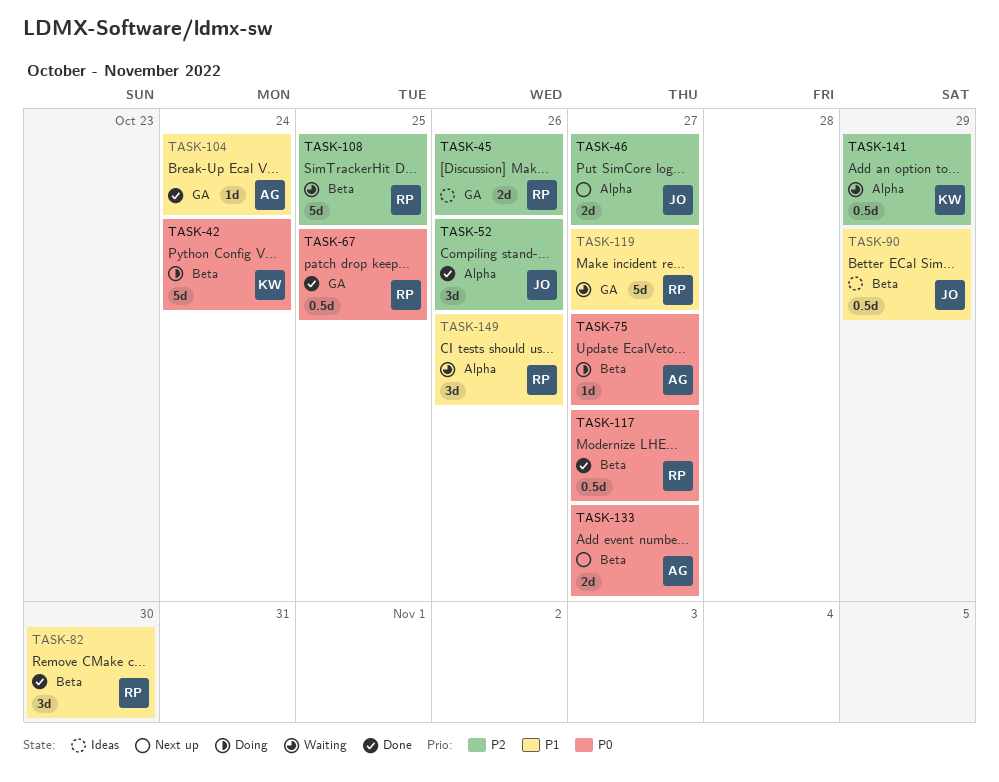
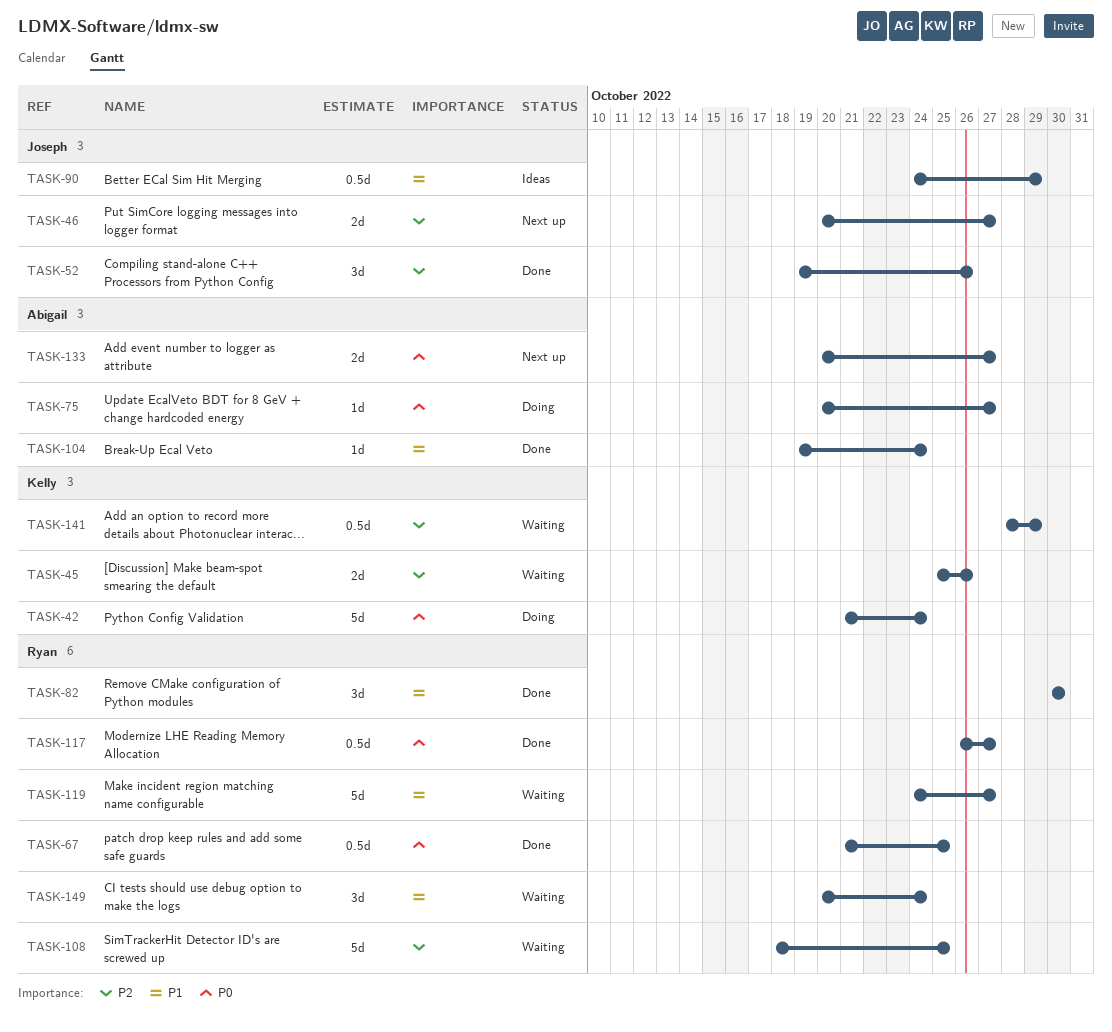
TASK-45, status: Ideas -> Waiting
TASK-45, owner: Ryan -> Kelly
TASK-149, due: Oct 26 -> Oct 24

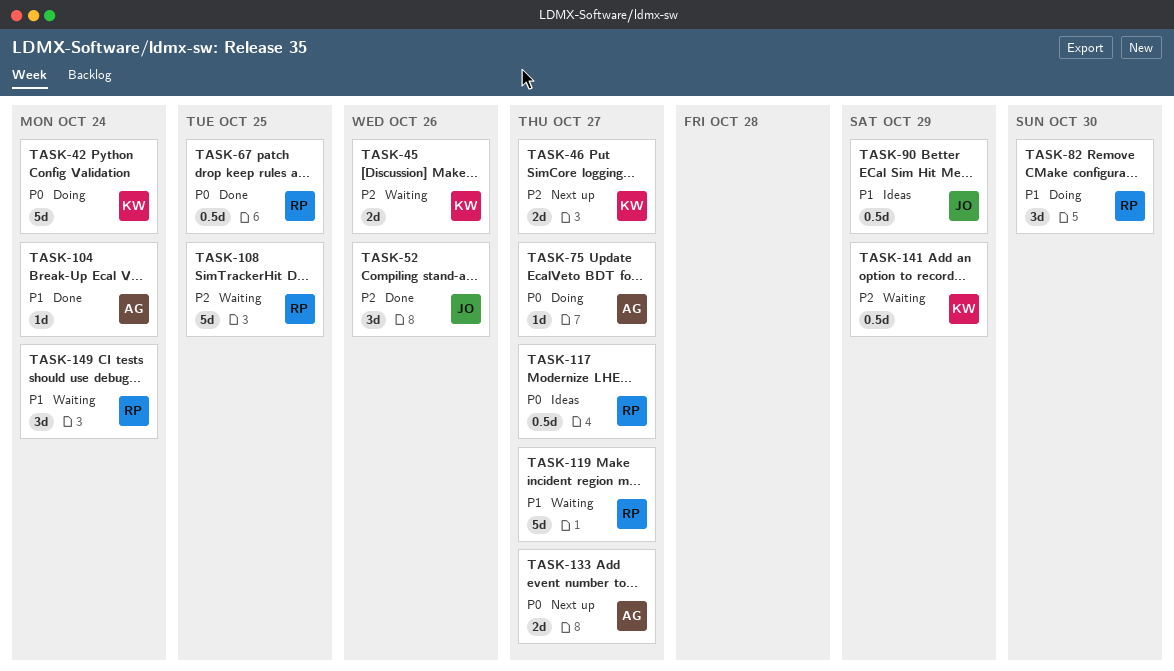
TASK-46, owner: Joseph -> Kelly
TASK-82, status: Done -> Doing
TASK-117, status: Done -> Ideas

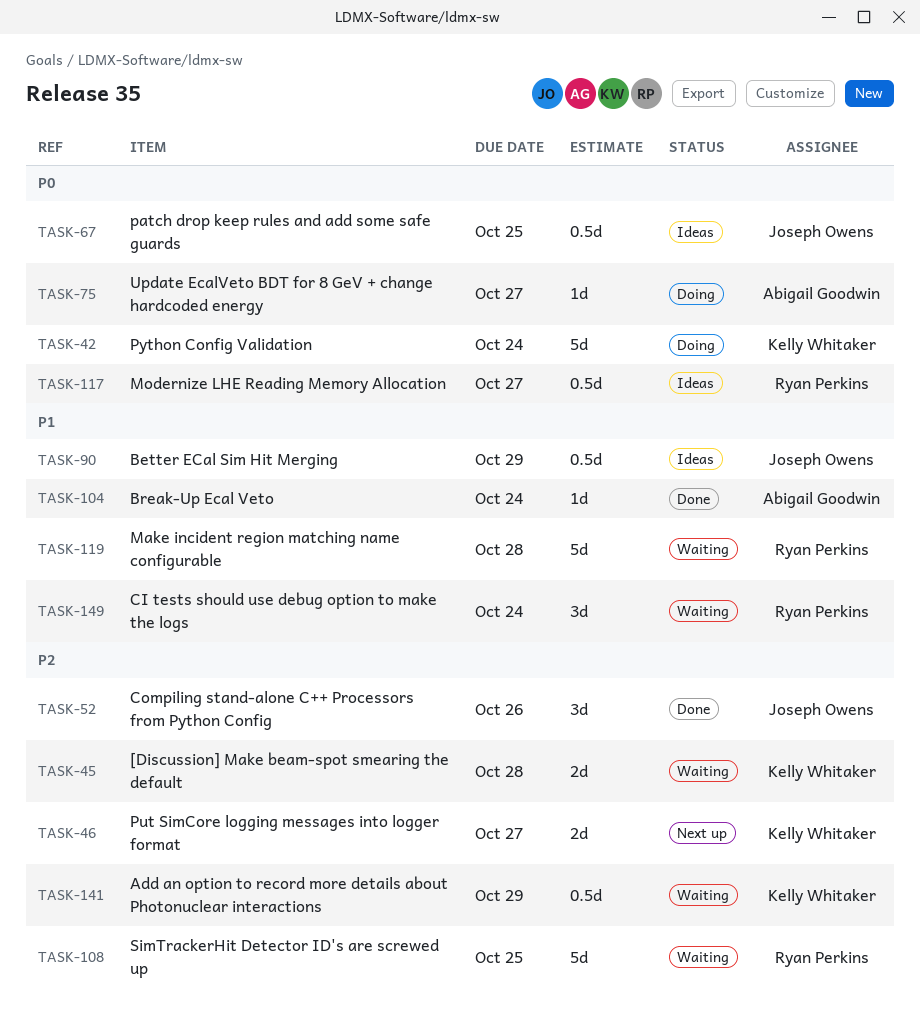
TASK-45, due: Oct 26 -> Oct 28
TASK-67, status: Done -> Ideas
TASK-67, owner: Ryan Perkins -> Joseph Owens
TASK-82: present -> none
TASK-119, due: Oct 27 -> Oct 28
TASK-133: present -> none

